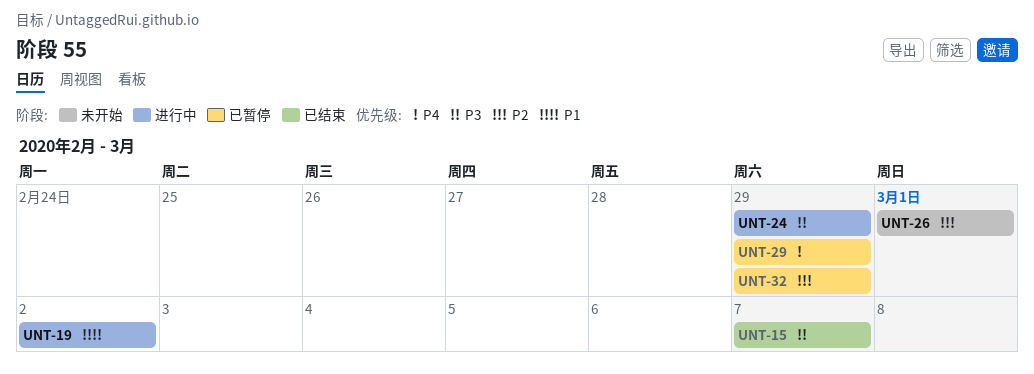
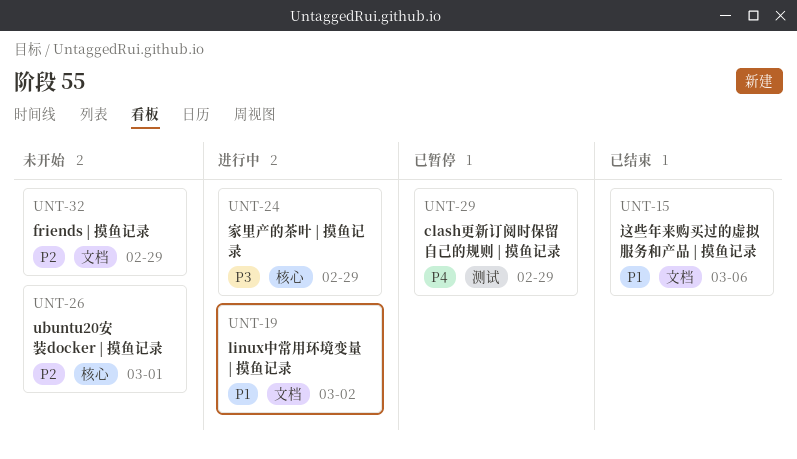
UNT-15, priority: P3 -> P1
UNT-15, due: Mar 7 -> Mar 6
UNT-32, status: 已暂停 -> 未开始

